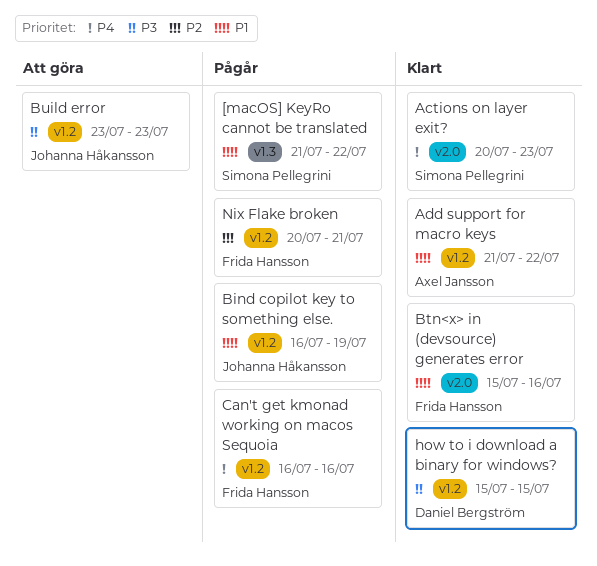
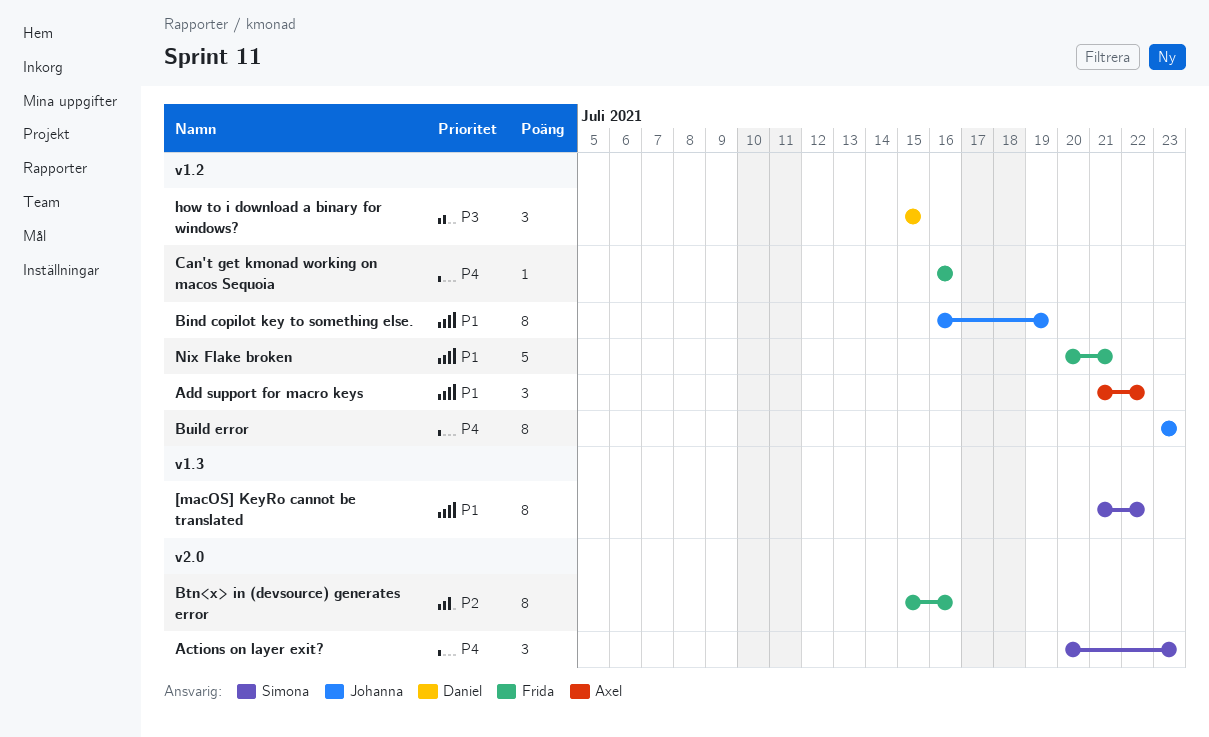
Btn<x> in (devsource) generates error, priority: P1 -> P2
Build error, priority: P3 -> P4
Nix Flake broken, priority: P2 -> P1

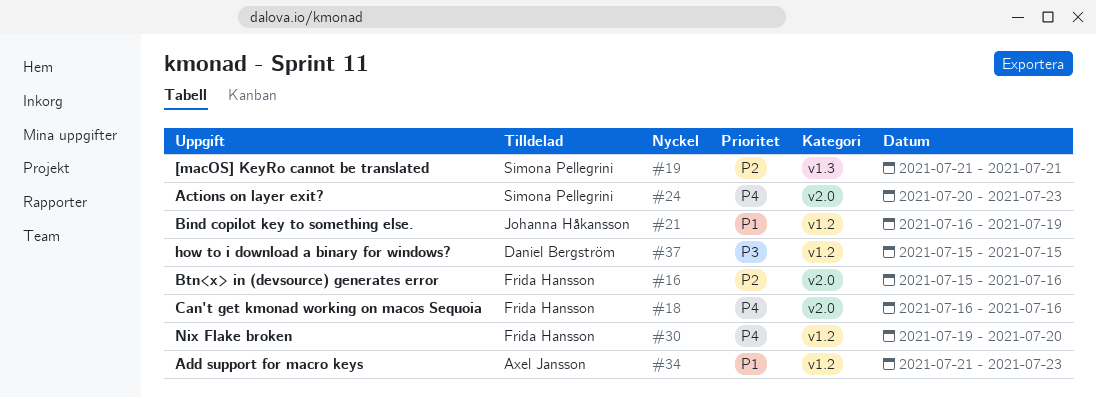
[macOS] KeyRo cannot be translated, priority: P1 -> P2
[macOS] KeyRo cannot be translated, due: Jul 22 -> Jul 21
Add support for macro keys, due: Jul 22 -> Jul 23
Build error: present -> none
Can't get kmonad working on macos Sequoia, label: v1.2 -> v2.0
Nix Flake broken, priority: P1 -> P4
Nix Flake broken, start: Jul 20 -> Jul 19
Nix Flake broken, due: Jul 21 -> Jul 20

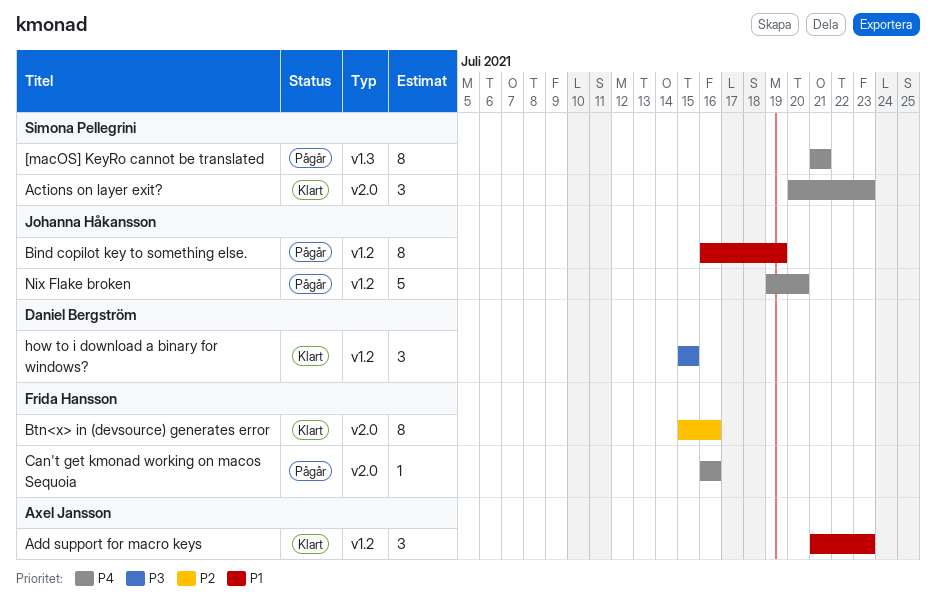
[macOS] KeyRo cannot be translated, priority: P2 -> P4
Nix Flake broken, owner: Frida Hansson -> Johanna Håkansson

